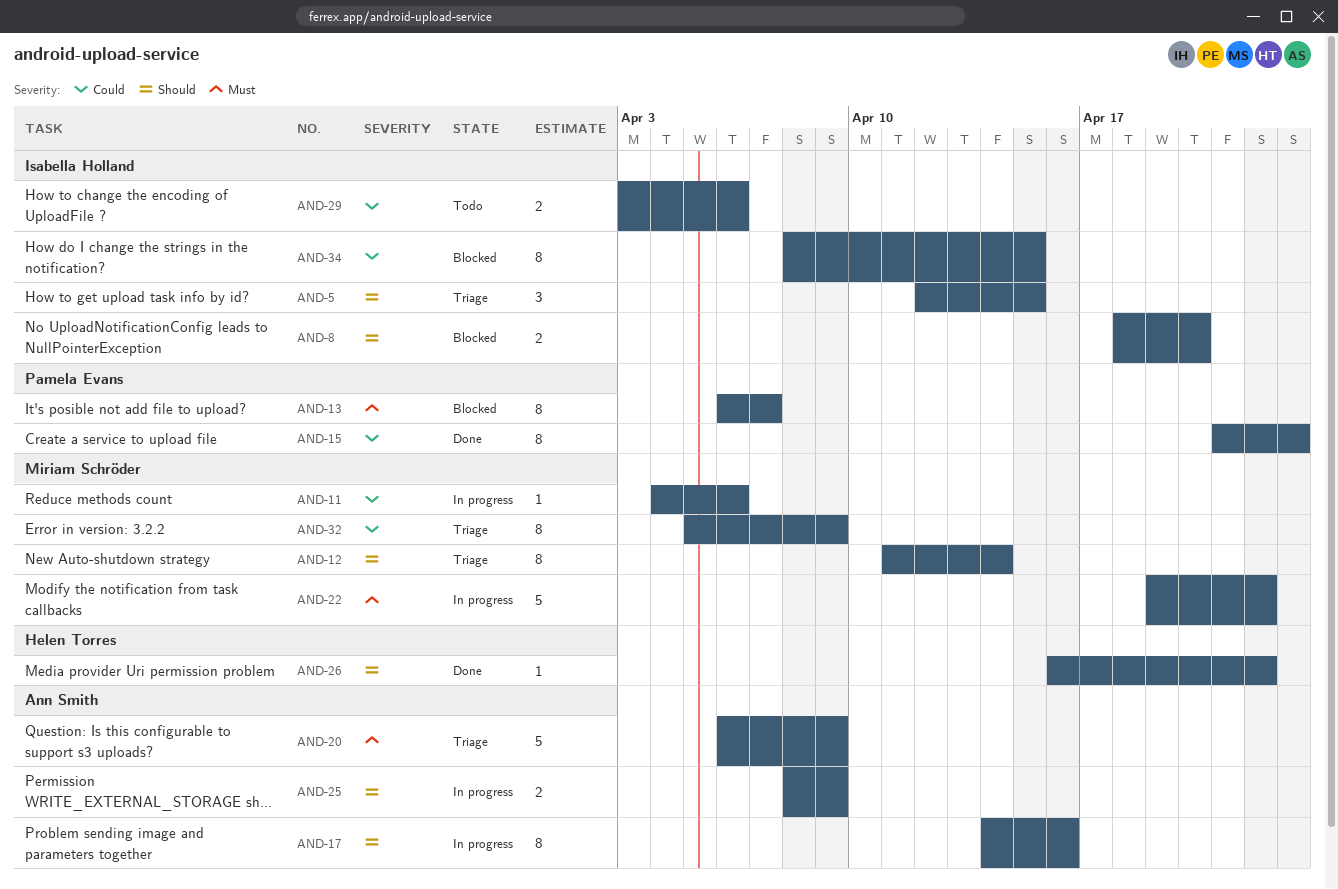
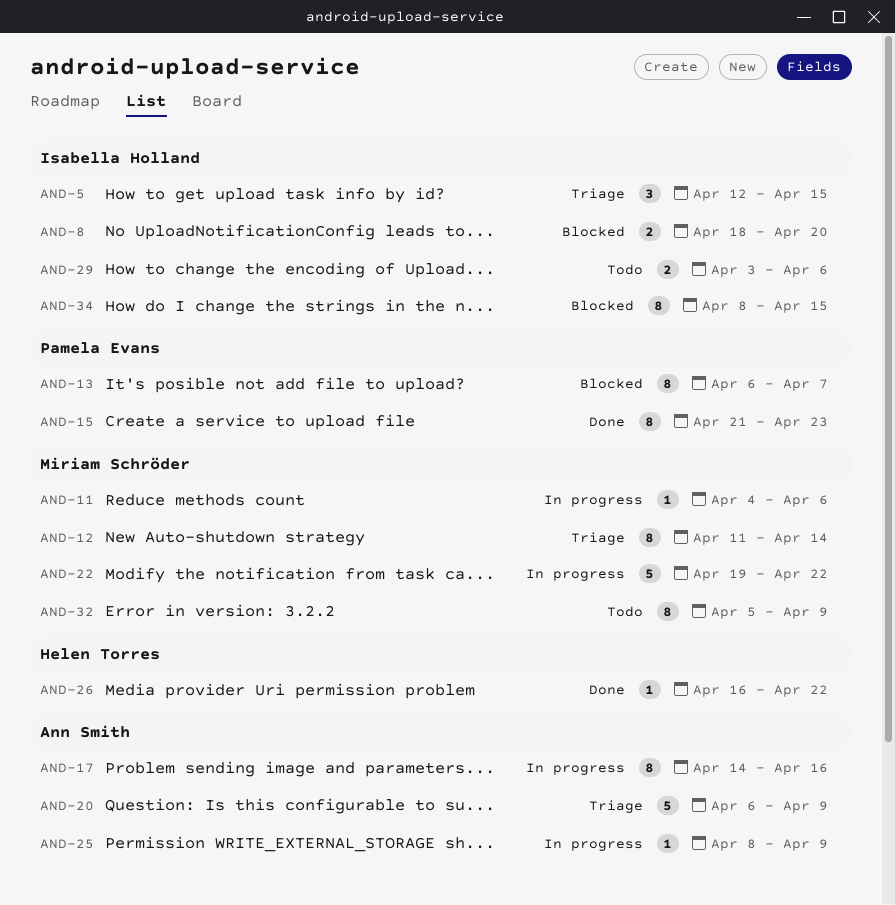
AND-25, estimate: 2 -> 1
AND-32, status: Triage -> Todo

